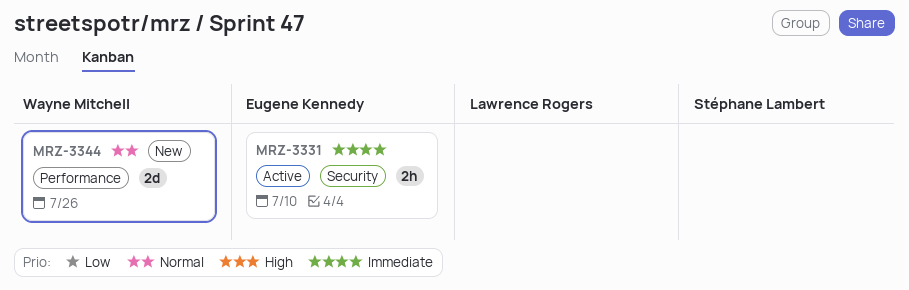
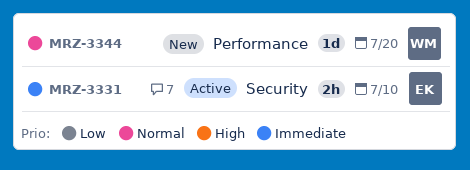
MRZ-3344, estimate: 2d -> 1d
MRZ-3344, due: Jul 26 -> Jul 20

